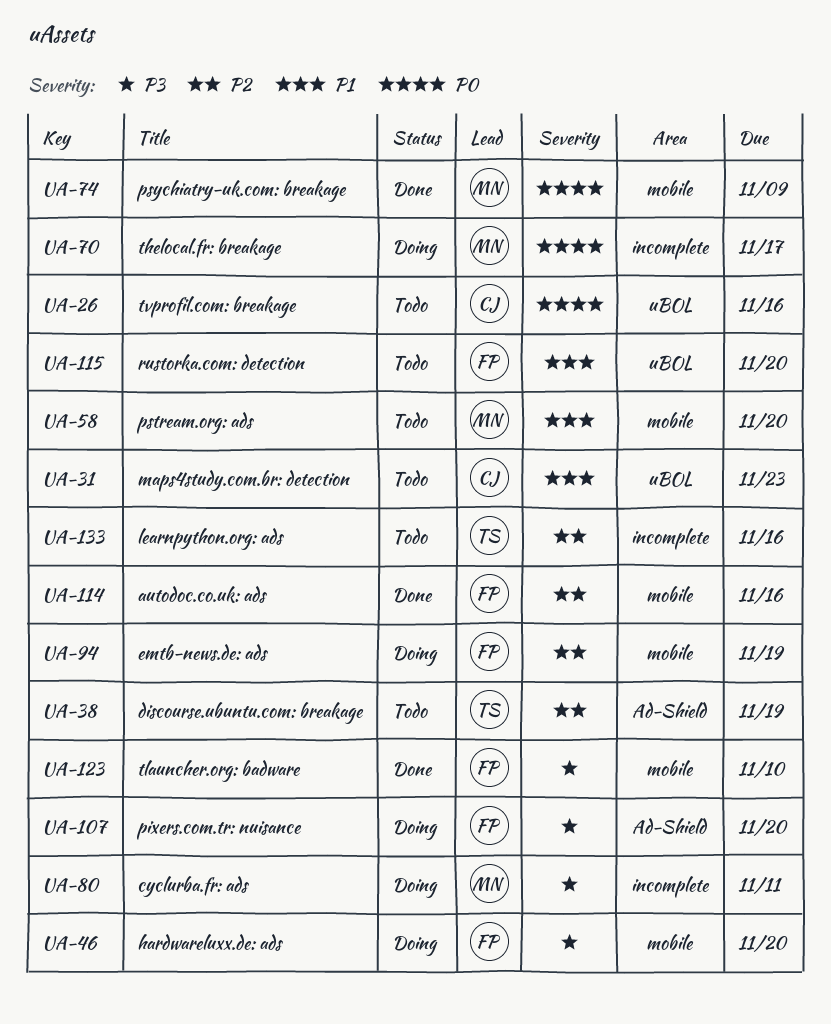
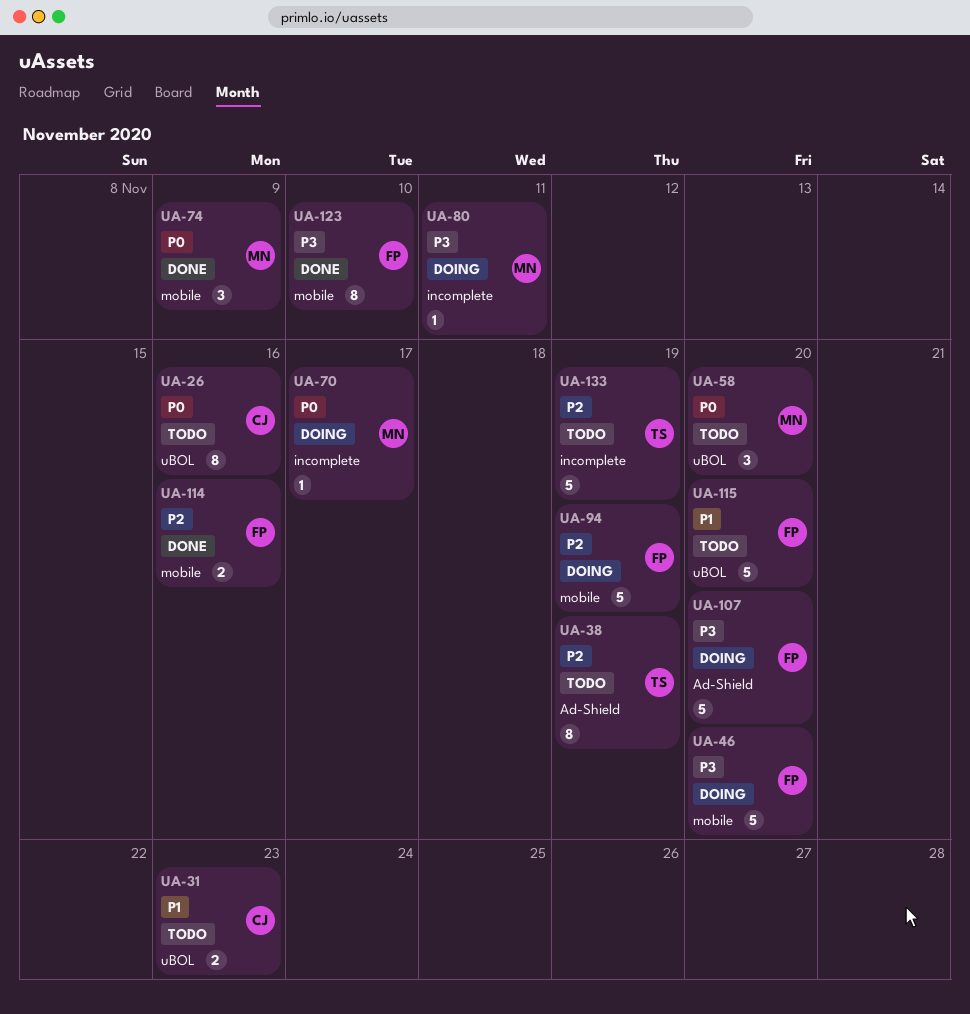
UA-58, priority: P1 -> P0
UA-58, label: mobile -> uBOL
UA-133, due: Nov 16 -> Nov 19

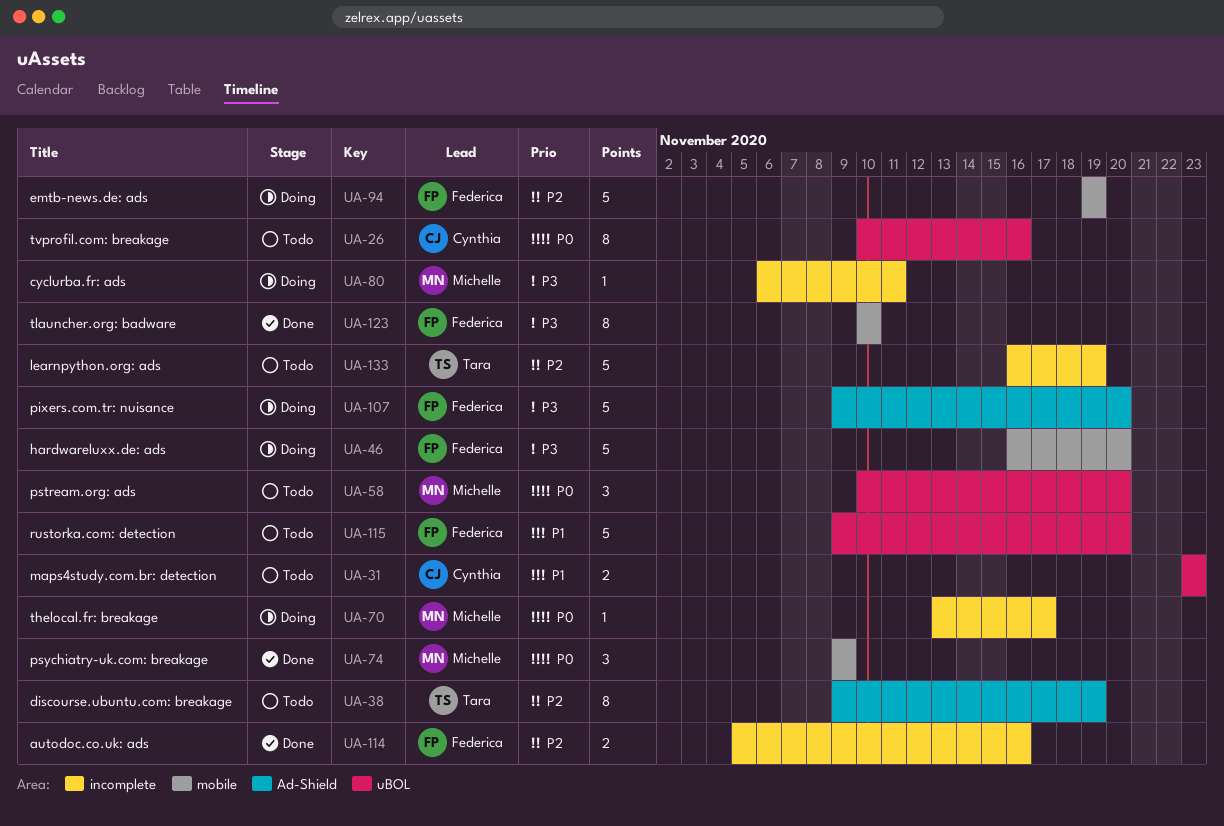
UA-114, label: mobile -> incomplete

